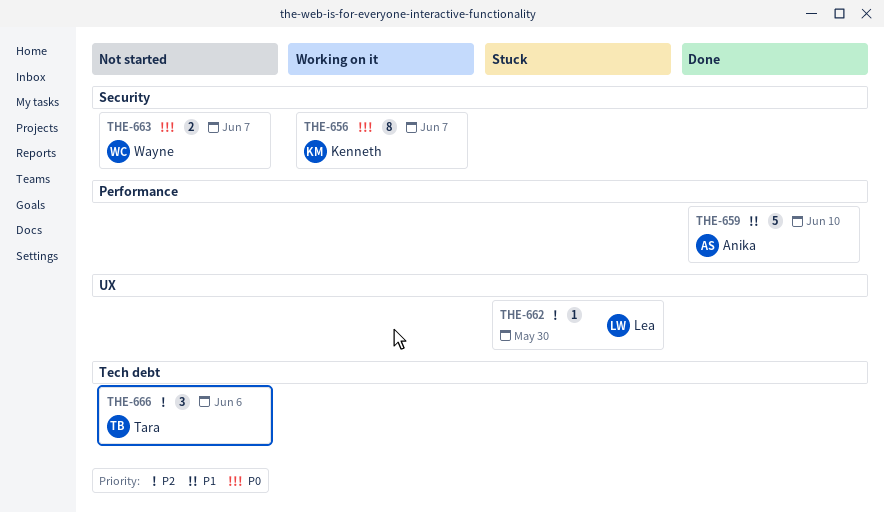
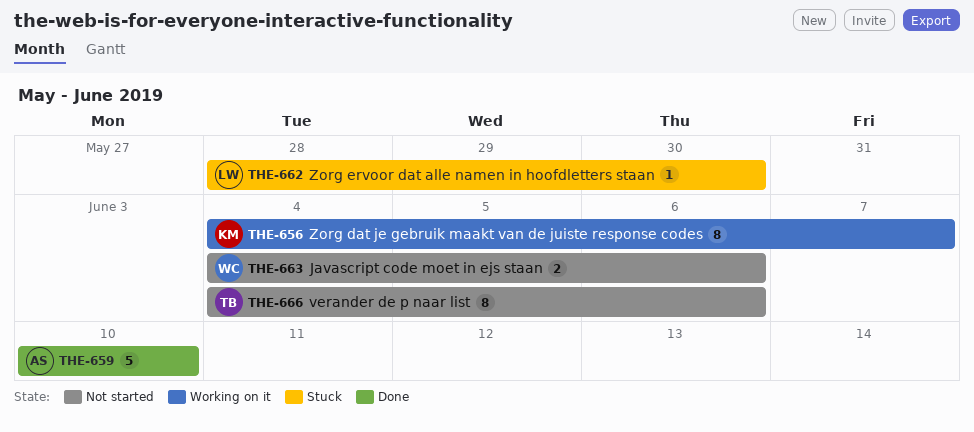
THE-663, due: Jun 7 -> Jun 6
THE-666, estimate: 3 -> 8

